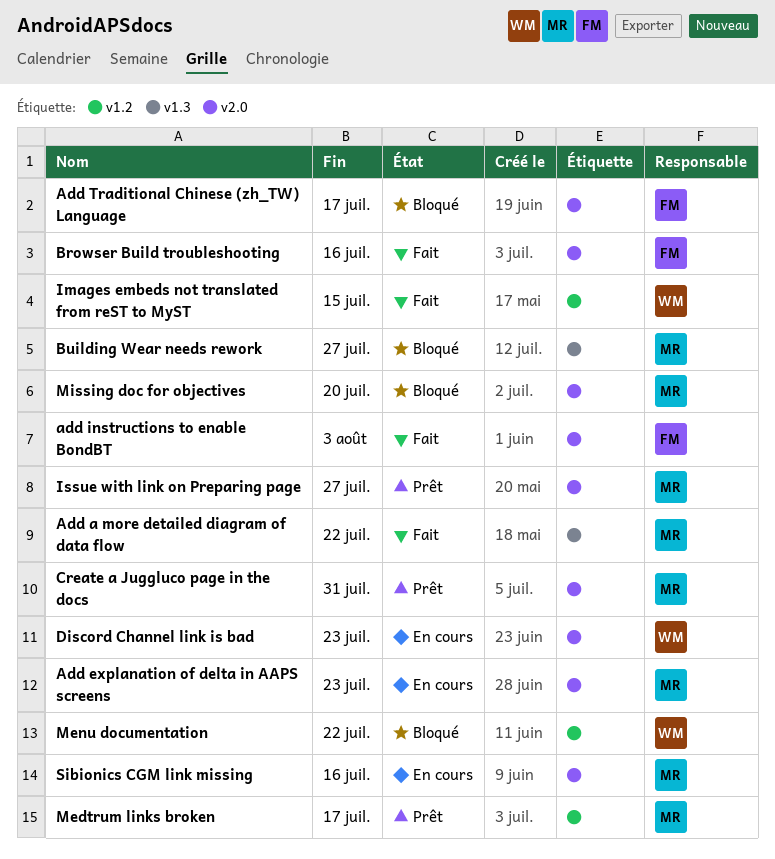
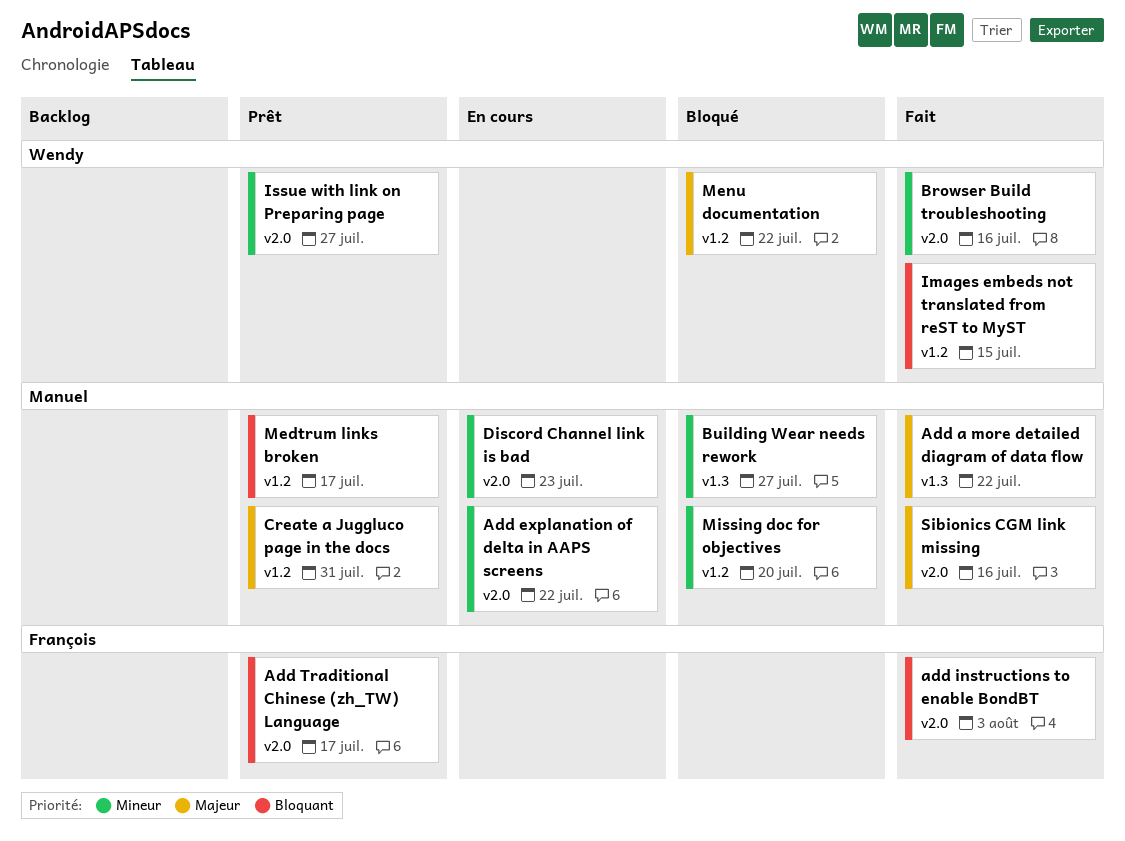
Add explanation of delta in AAPS screens, due: Jul 23 -> Jul 22
Add Traditional Chinese (zh_TW) Language, status: Bloqué -> Prêt
Browser Build troubleshooting, owner: François -> Wendy
Create a Juggluco page in the docs, label: v2.0 -> v1.2
Discord Channel link is bad, owner: Wendy -> Manuel
Issue with link on Preparing page, owner: Manuel -> Wendy
Missing doc for objectives, label: v2.0 -> v1.2
Sibionics CGM link missing, status: En cours -> Fait

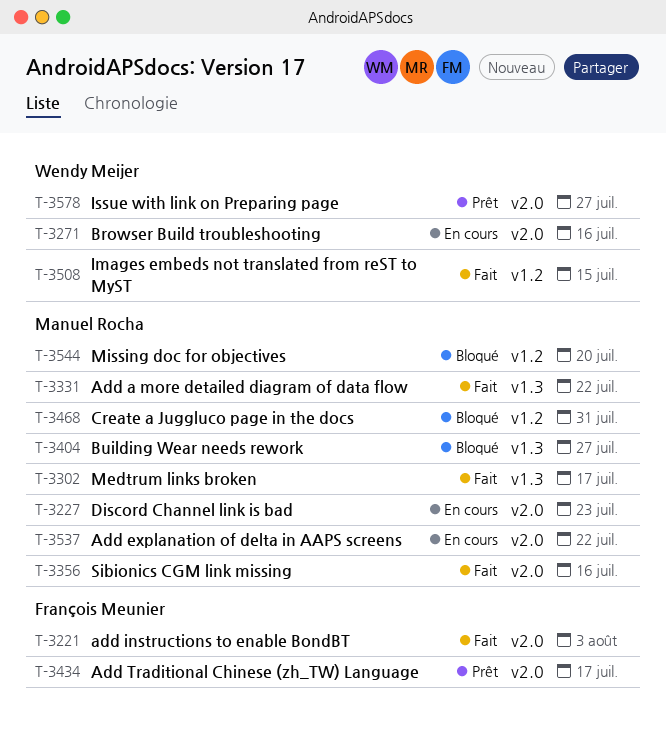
Browser Build troubleshooting, status: Fait -> En cours
Create a Juggluco page in the docs, status: Prêt -> Bloqué
Medtrum links broken, status: Prêt -> Fait
Medtrum links broken, label: v1.2 -> v1.3
Menu documentation: present -> none

